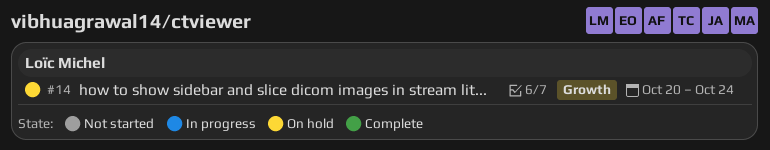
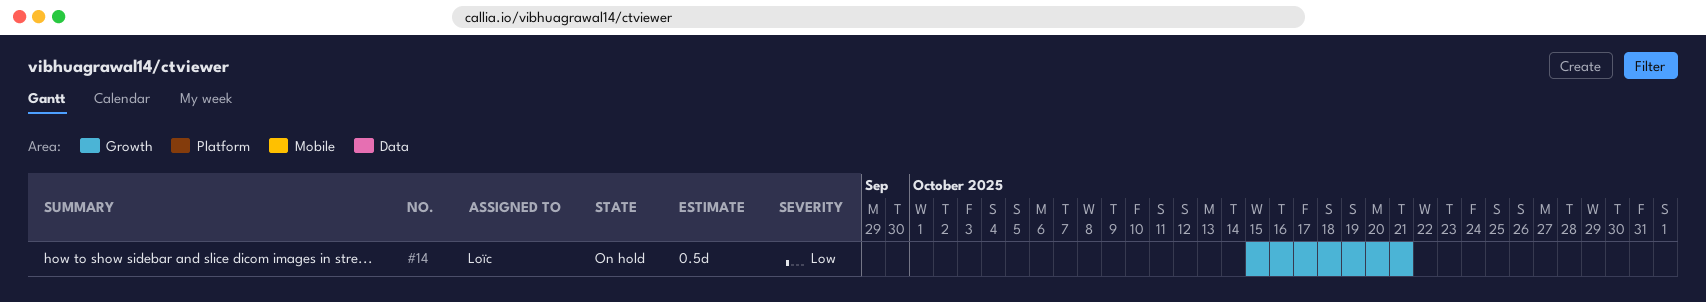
#14, start: Oct 20 -> Oct 15
#14, due: Oct 24 -> Oct 21

